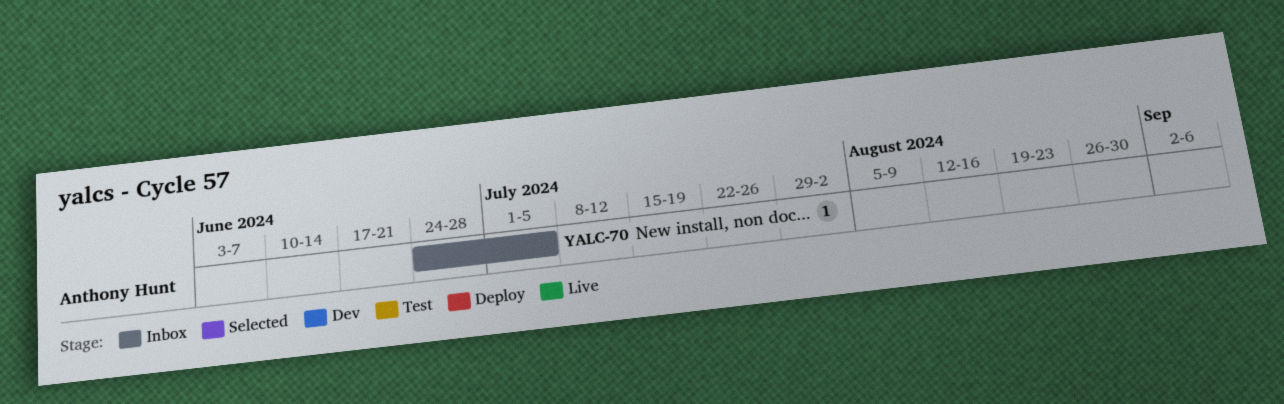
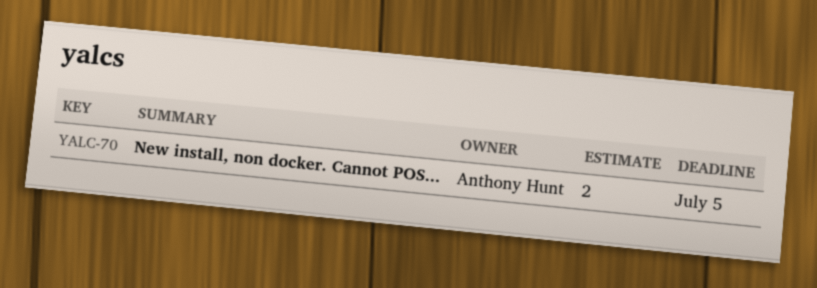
YALC-70, estimate: 1 -> 2

